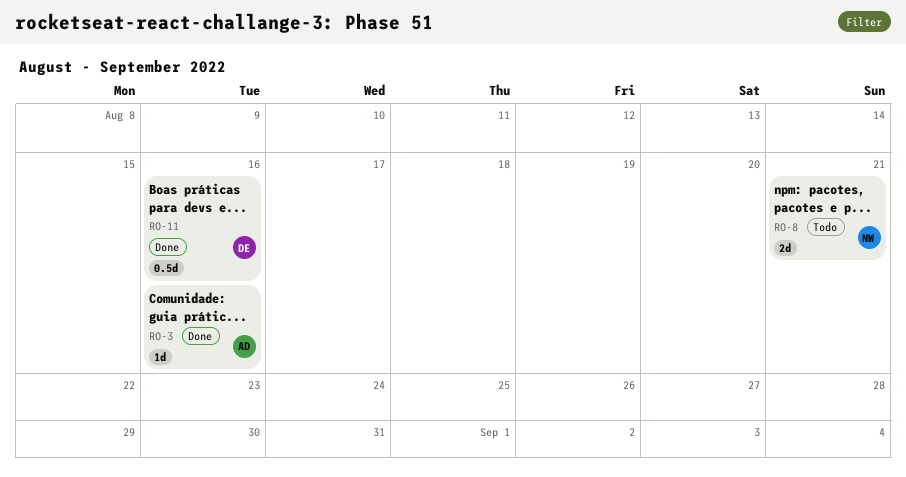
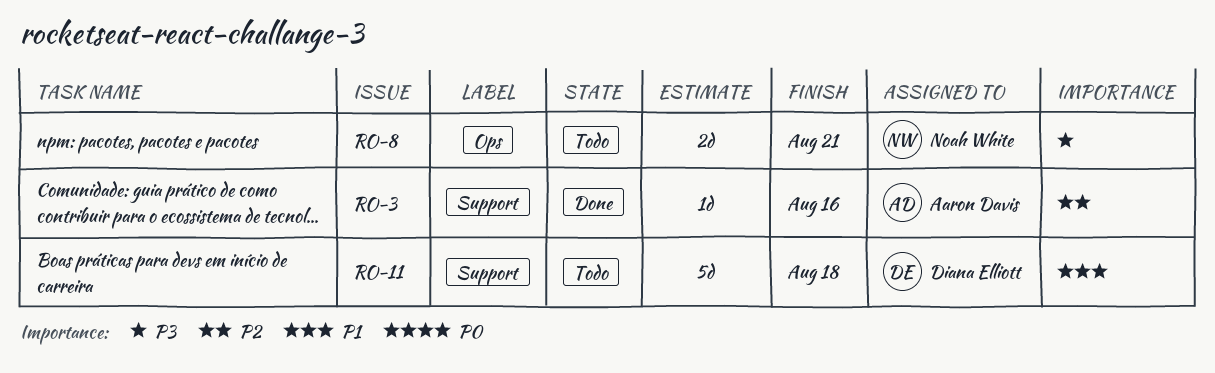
RO-11, status: Done -> Todo
RO-11, estimate: 0.5d -> 5d
RO-11, due: Aug 16 -> Aug 18

